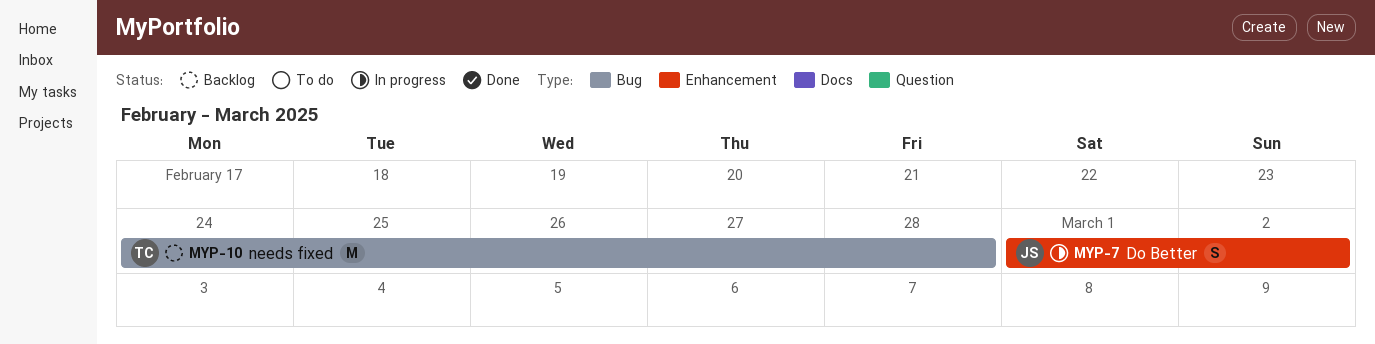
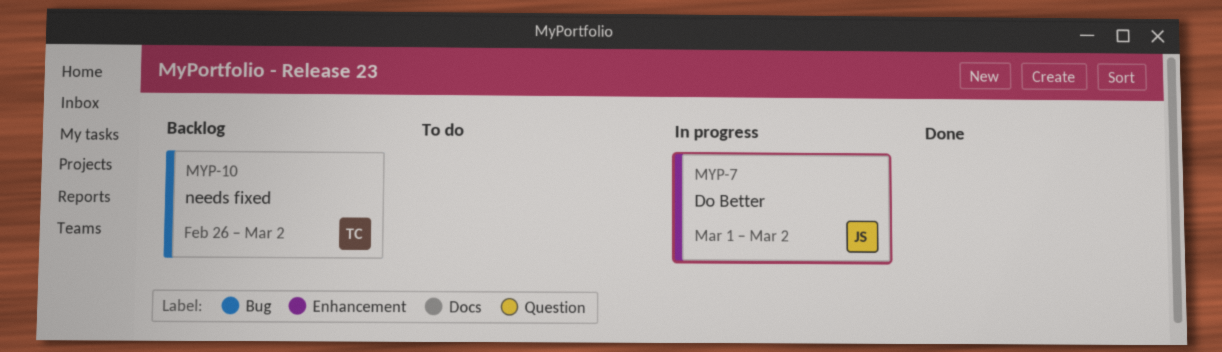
MYP-10, start: Feb 24 -> Feb 26
MYP-10, due: Feb 28 -> Mar 2

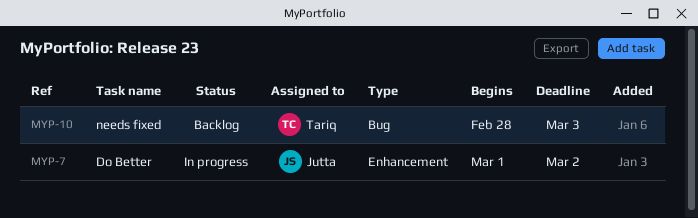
MYP-10, start: Feb 26 -> Feb 28
MYP-10, due: Mar 2 -> Mar 3

